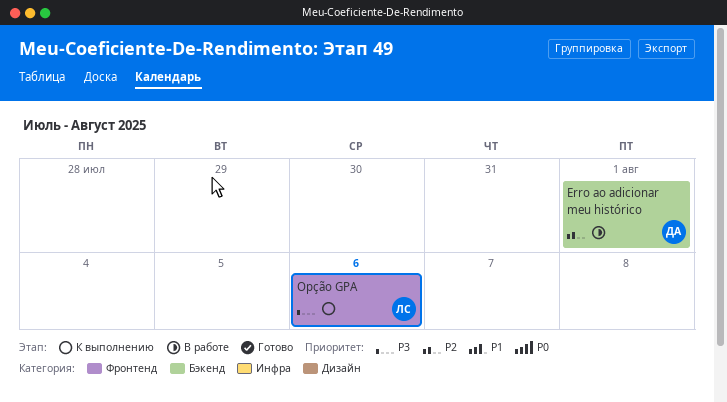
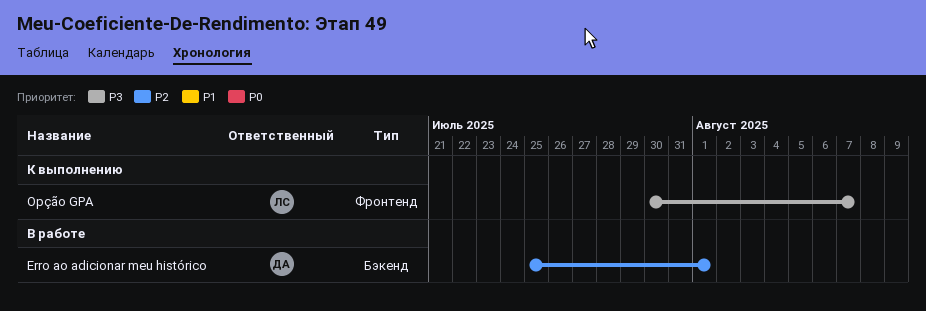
Opção GPA, due: Aug 6 -> Aug 7

